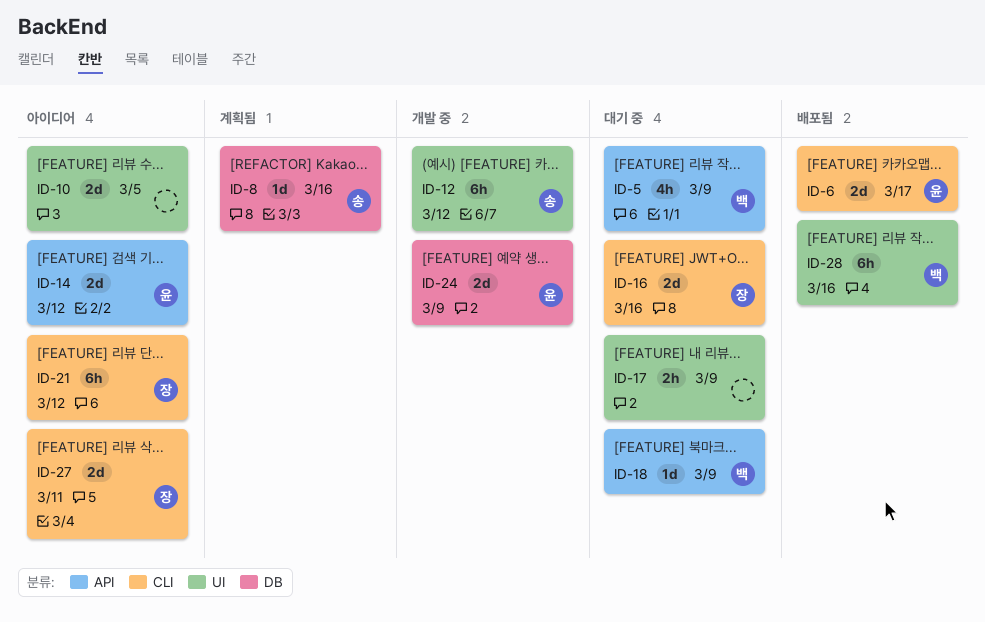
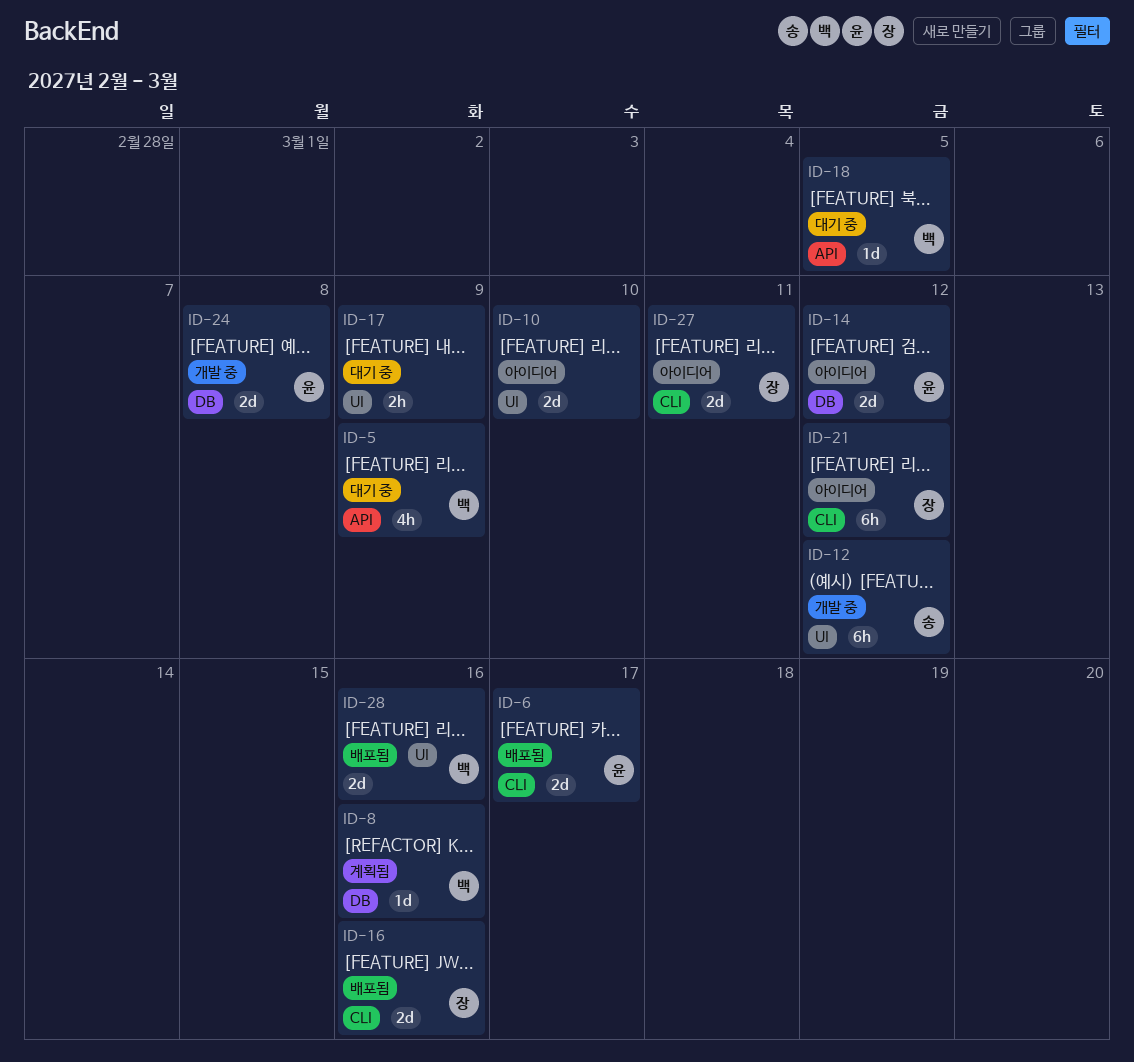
ID-8, owner: 송 -> 백
ID-10, due: Mar 5 -> Mar 10
ID-14, label: API -> DB
ID-16, status: 대기 중 -> 배포됨
ID-18, due: Mar 9 -> Mar 5
ID-24, due: Mar 9 -> Mar 8
ID-28, estimate: 6h -> 2d

